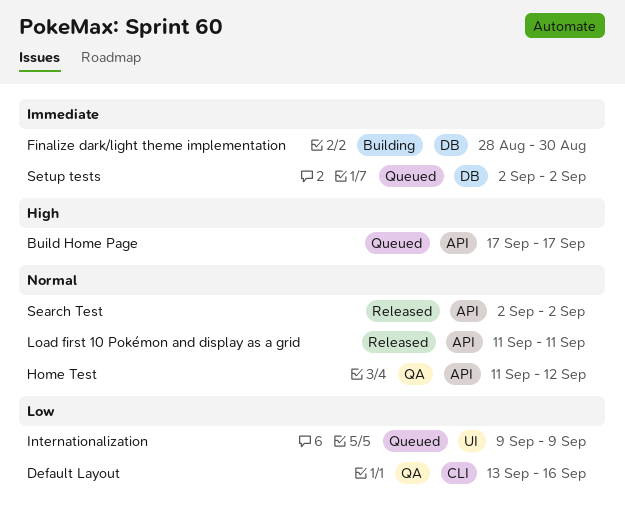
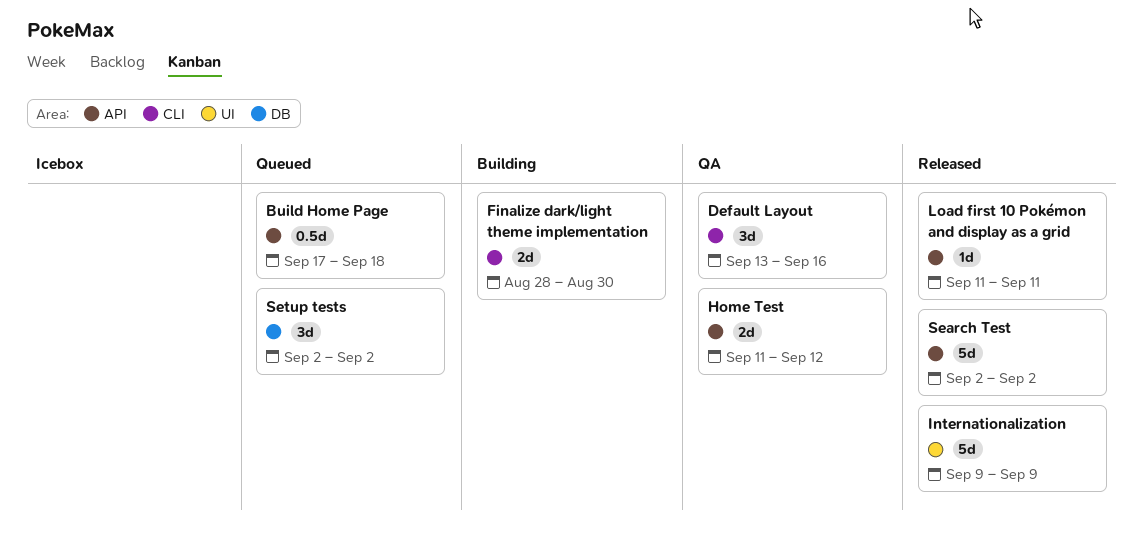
Build Home Page, due: Sep 17 -> Sep 18
Finalize dark/light theme implementation, label: DB -> CLI
Internationalization, status: Queued -> Released

